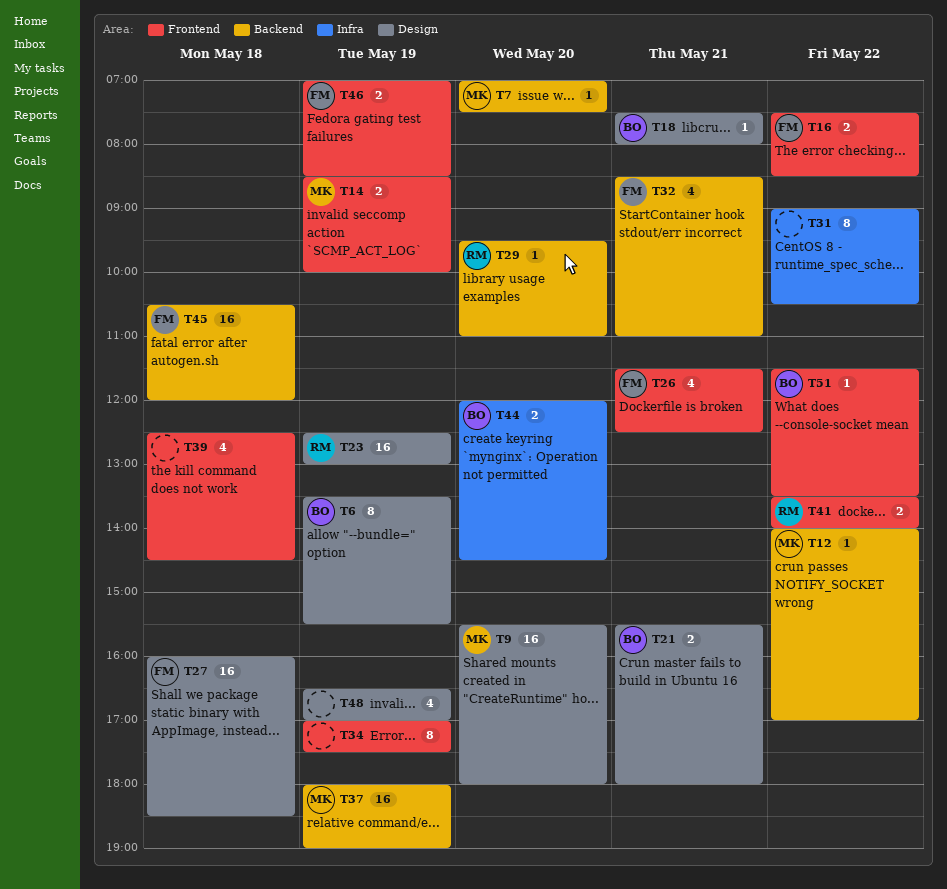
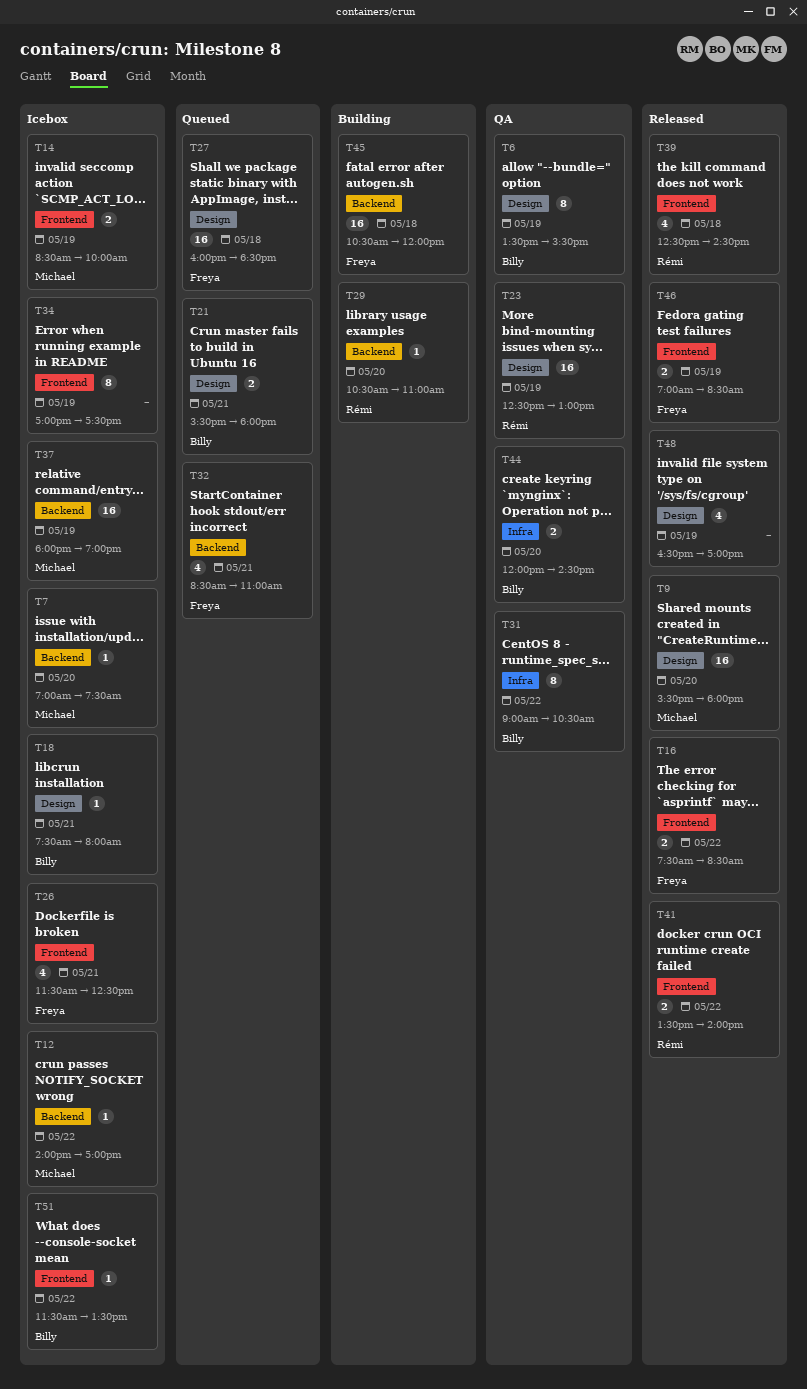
T29, begins: 09:30 -> 10:30
T31, owner: none -> Billy
T39, owner: none -> Rémi

